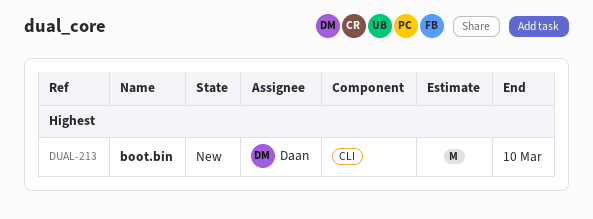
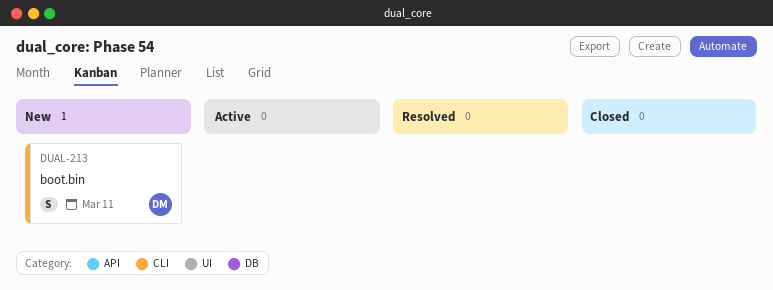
DUAL-213, estimate: M -> S
DUAL-213, due: Mar 10 -> Mar 11

